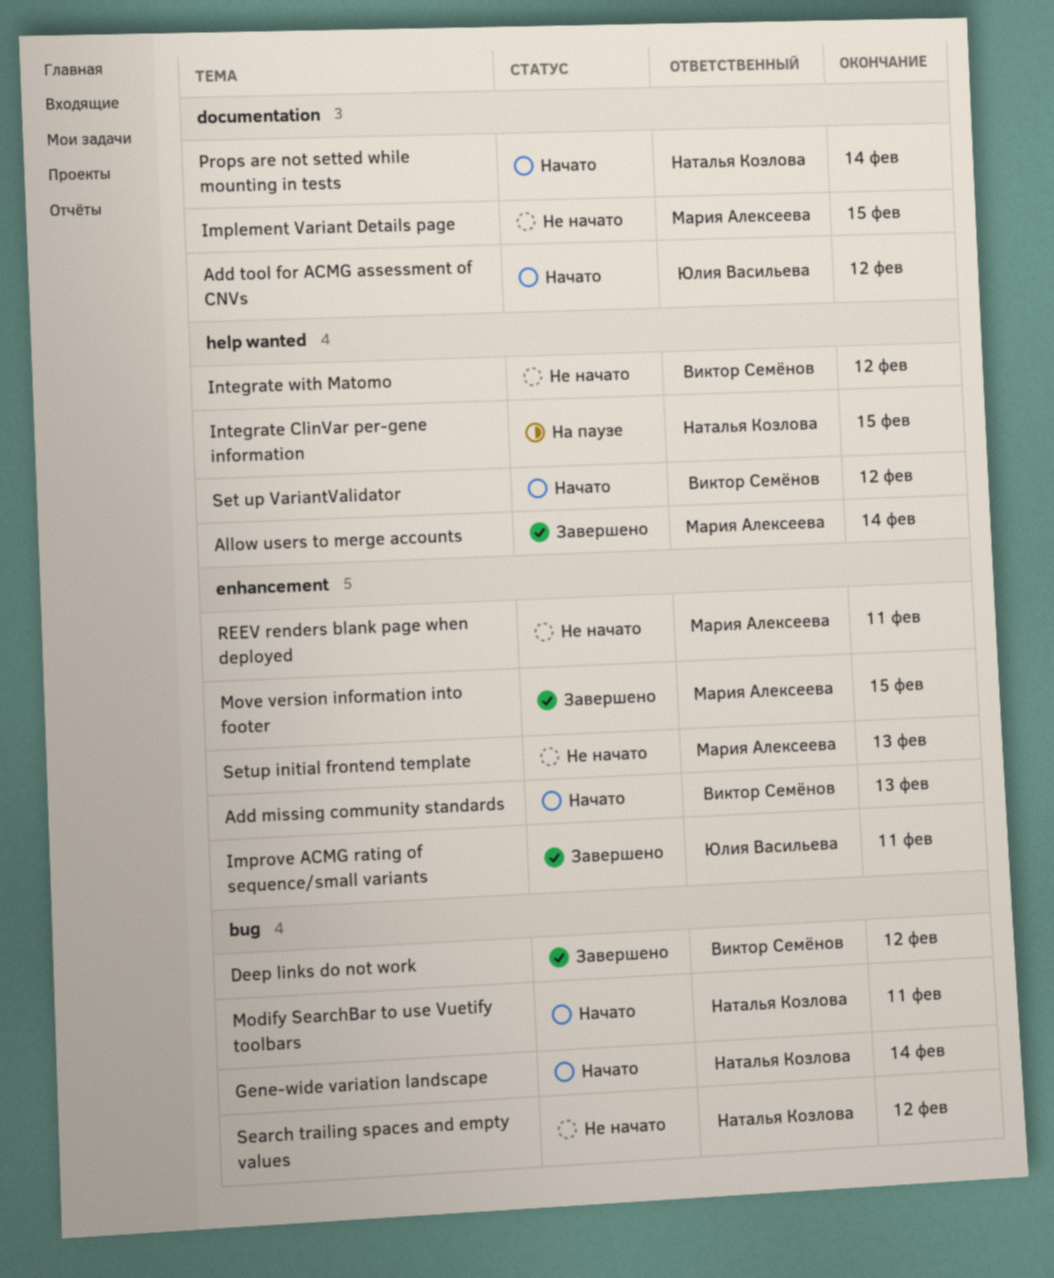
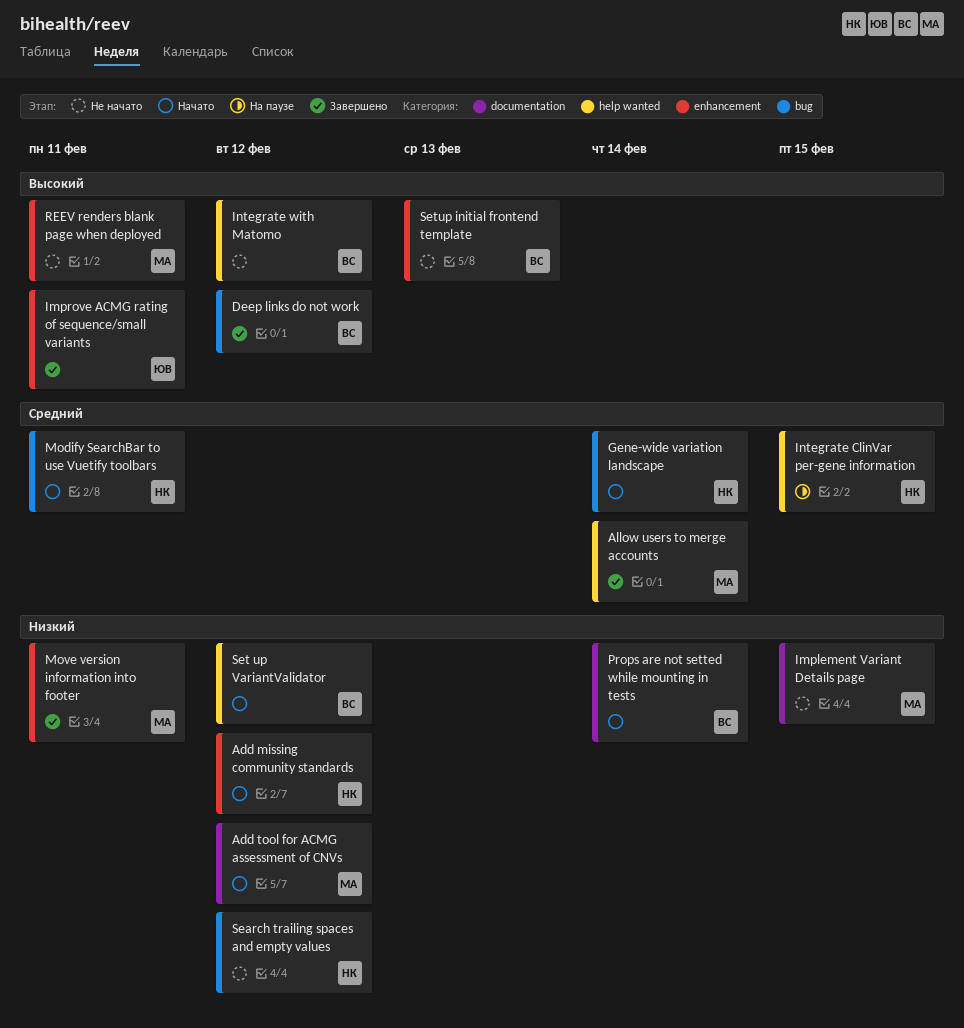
Add missing community standards, owner: Виктор Семёнов -> Наталья Козлова
Add missing community standards, due: Feb 13 -> Feb 12
Add tool for ACMG assessment of CNVs, owner: Юлия Васильева -> Мария Алексеева
Move version information into footer, due: Feb 15 -> Feb 11
Props are not setted while mounting in tests, owner: Наталья Козлова -> Виктор Семёнов
Setup initial frontend template, owner: Мария Алексеева -> Виктор Семёнов

